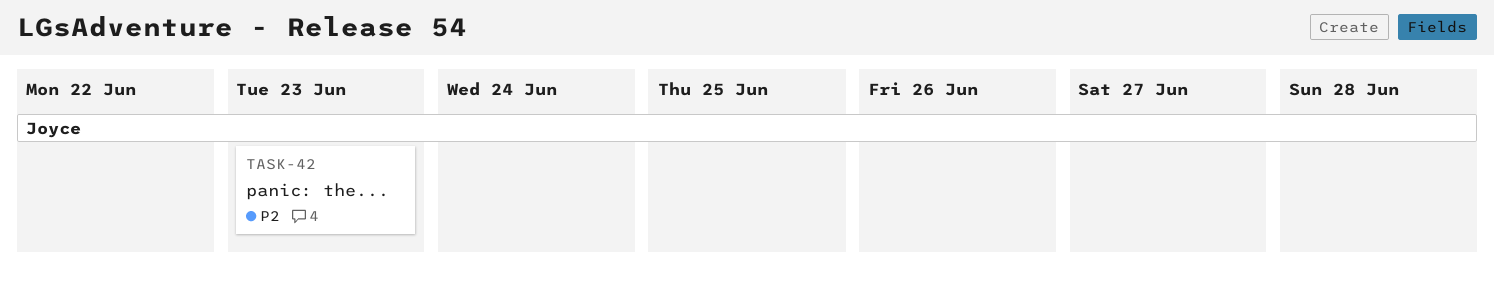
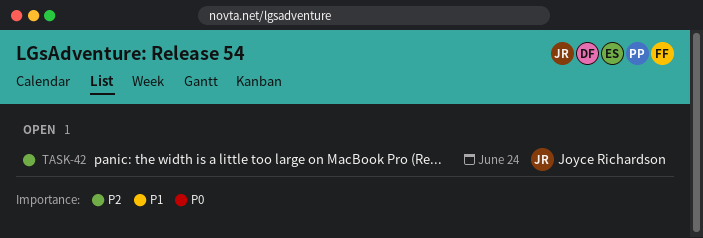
TASK-42, due: Jun 23 -> Jun 24

